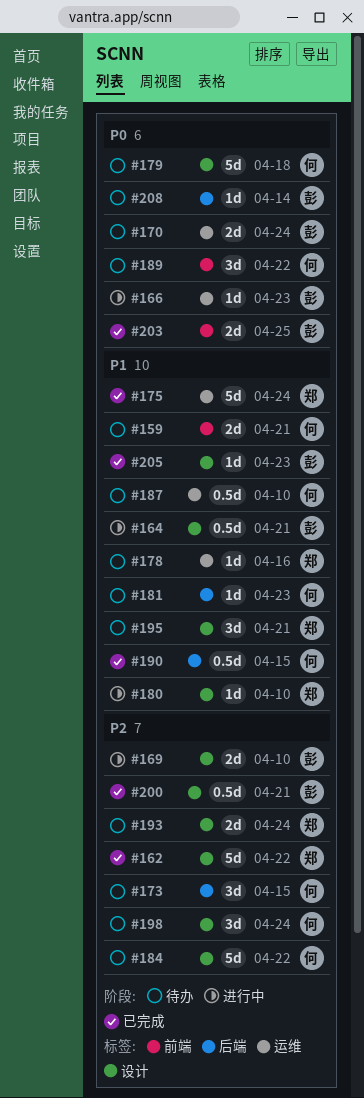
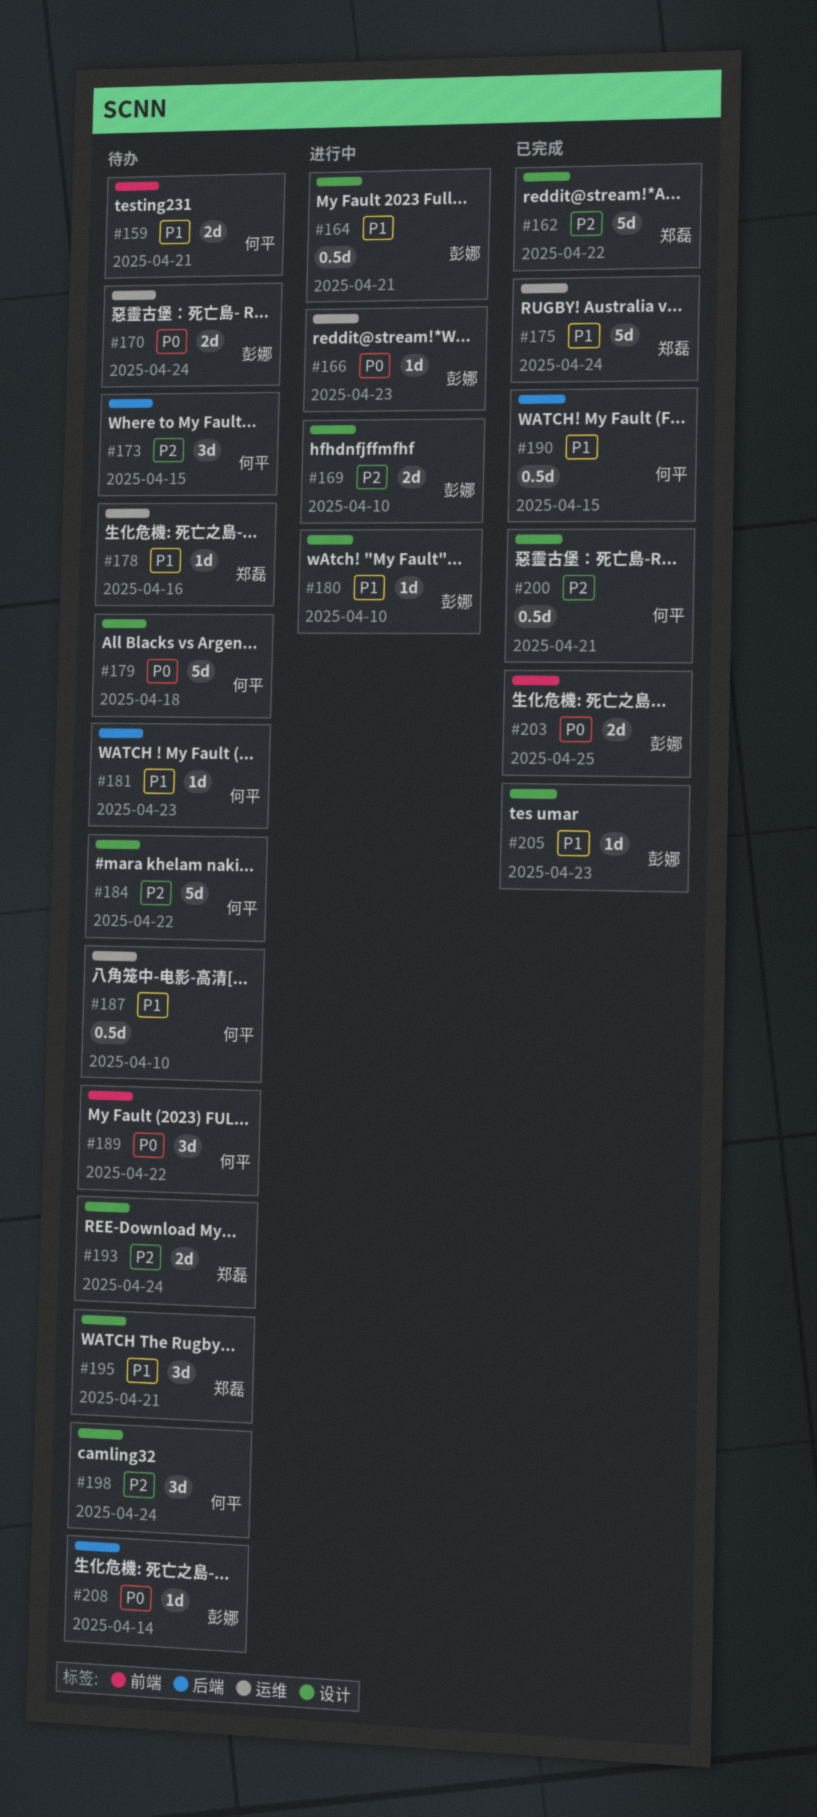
#180, owner: 郑磊 -> 彭娜
#200, owner: 彭娜 -> 何平

